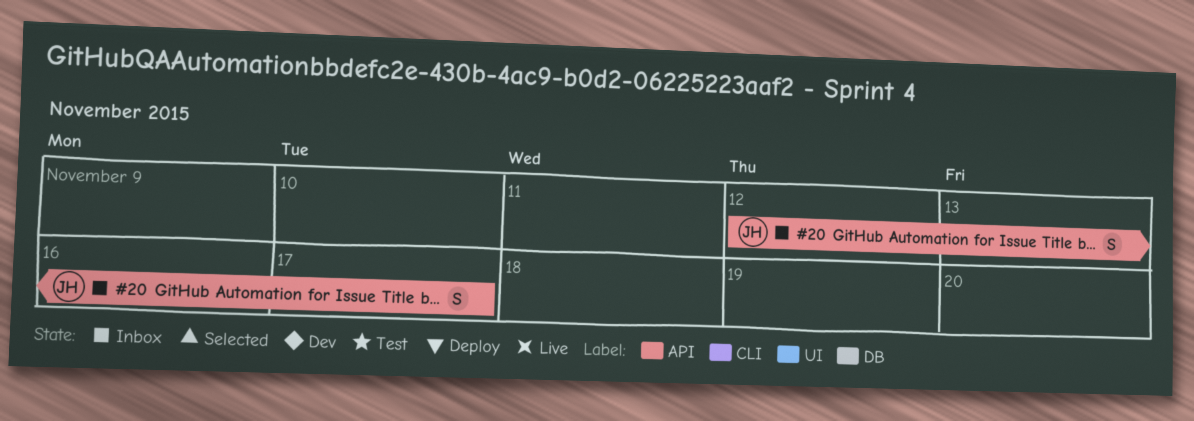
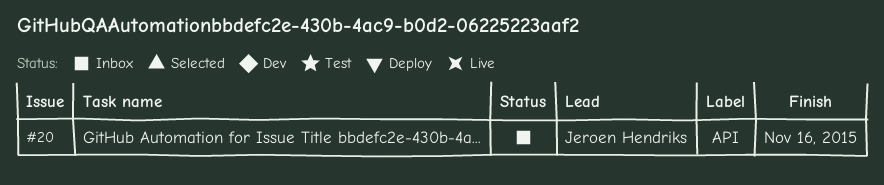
#20, due: Nov 17 -> Nov 16

